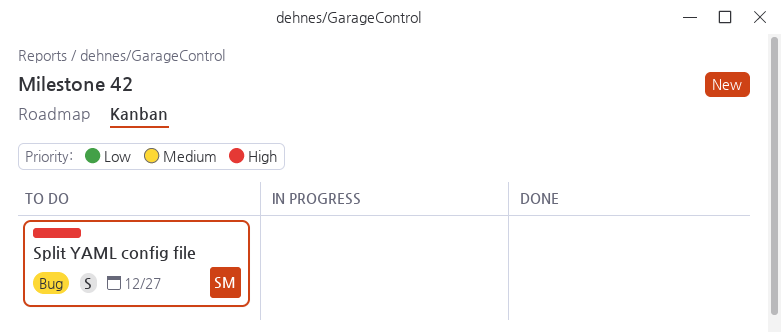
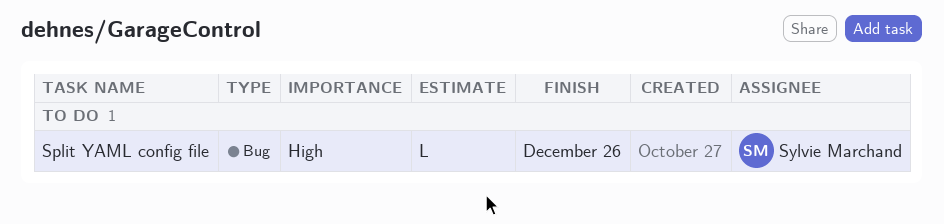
Split YAML config file, estimate: S -> L
Split YAML config file, due: Dec 27 -> Dec 26

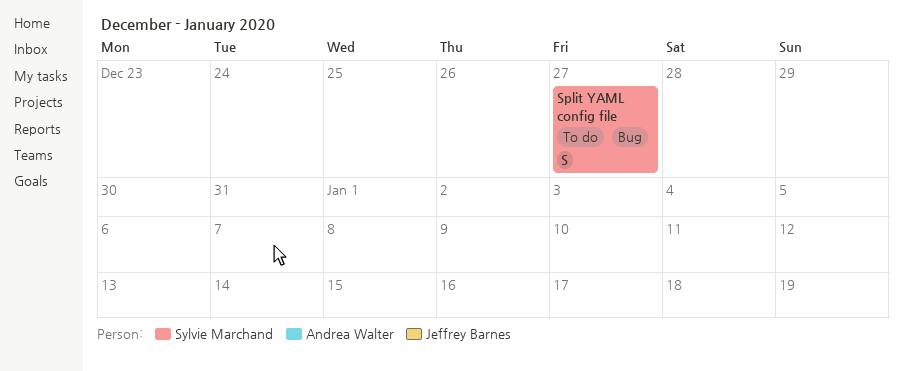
Split YAML config file, estimate: L -> S
Split YAML config file, due: Dec 26 -> Dec 27

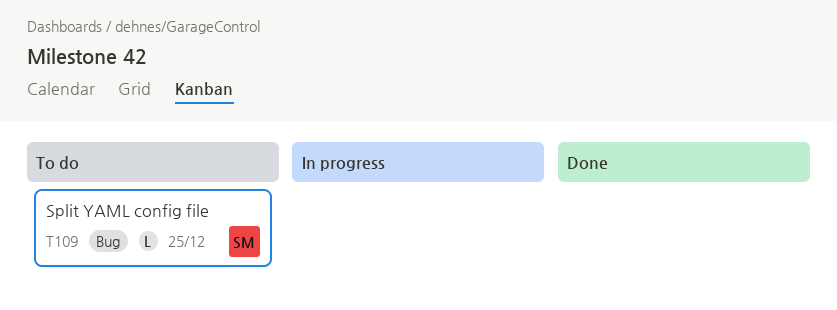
Split YAML config file, estimate: S -> L
Split YAML config file, due: Dec 27 -> Dec 25

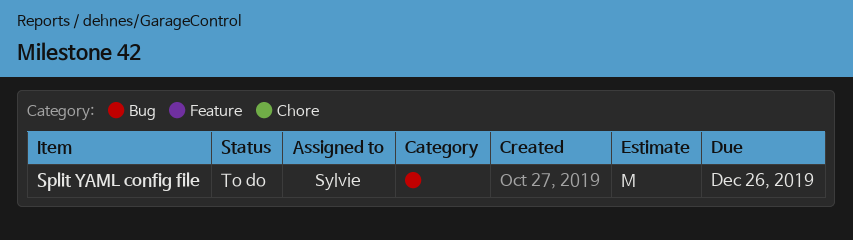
Split YAML config file, estimate: L -> M
Split YAML config file, due: Dec 25 -> Dec 26

